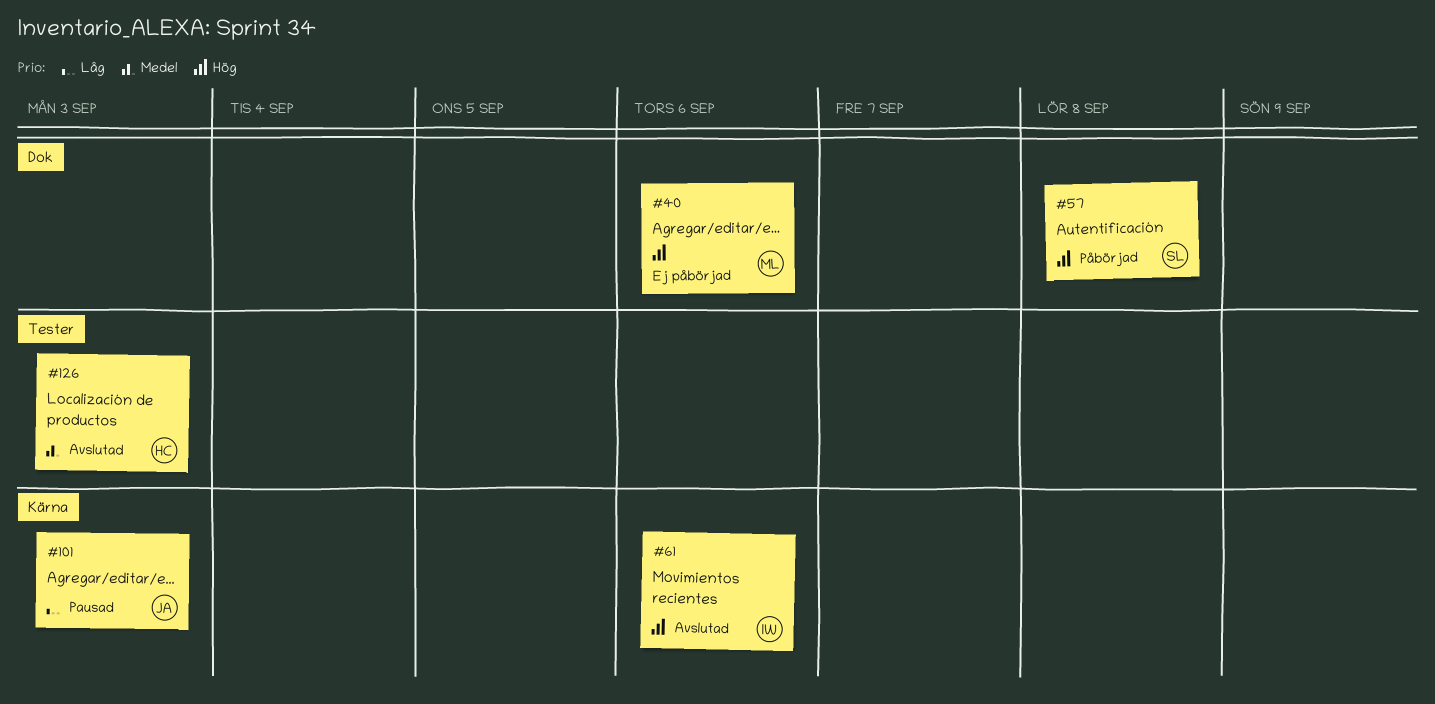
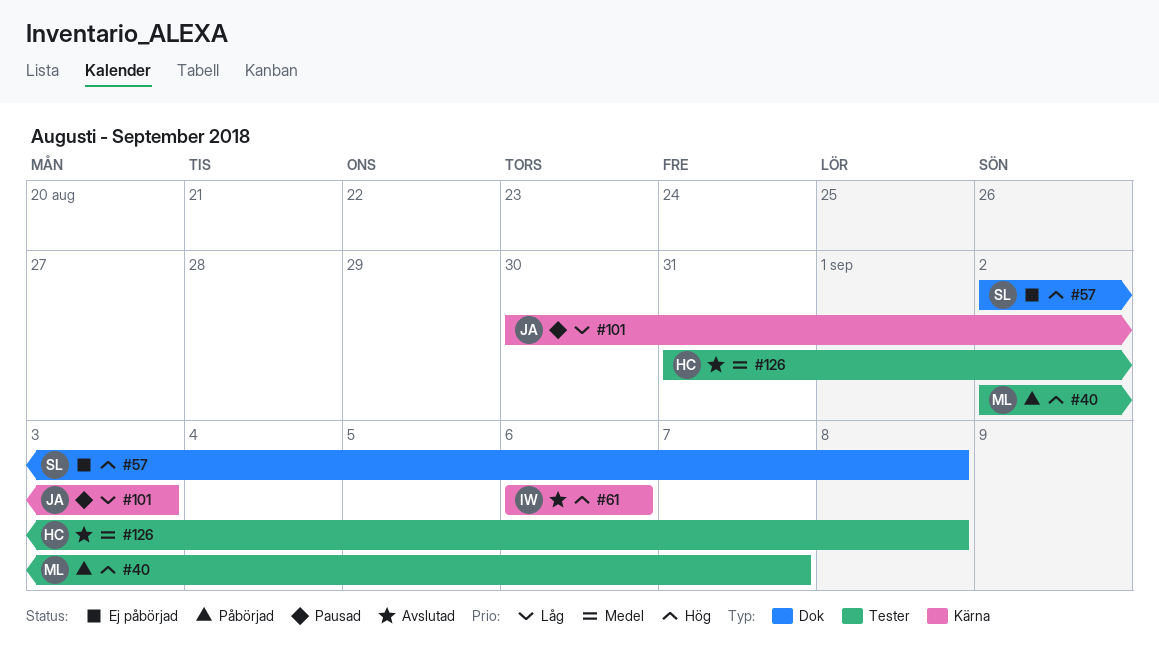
#40, status: Ej påbörjad -> Påbörjad
#40, label: Dok -> Tester
#40, due: Sep 6 -> Sep 7
#57, status: Påbörjad -> Ej påbörjad
#126, due: Sep 3 -> Sep 8

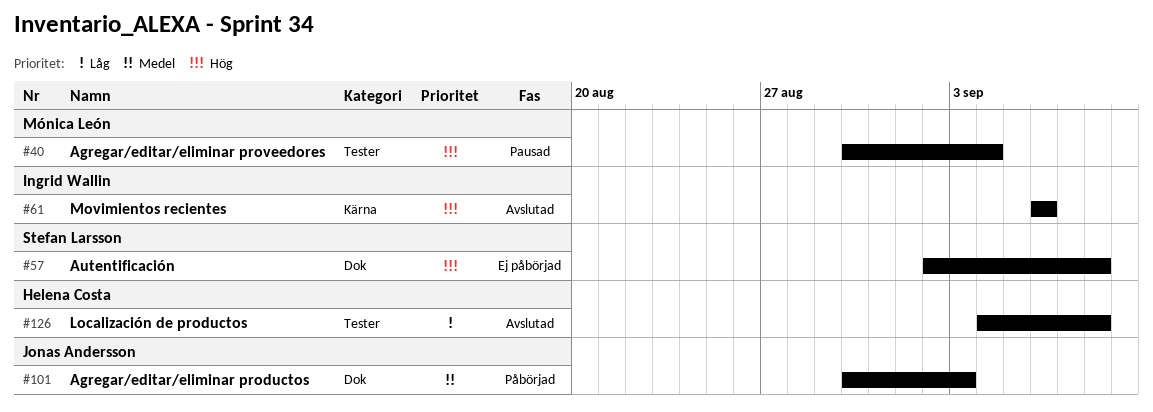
#40, status: Påbörjad -> Pausad
#40, start: Sep 2 -> Aug 30
#40, due: Sep 7 -> Sep 4
#101, status: Pausad -> Påbörjad
#101, priority: Låg -> Medel
#101, label: Kärna -> Dok
#126, priority: Medel -> Låg
#126, start: Aug 31 -> Sep 4

